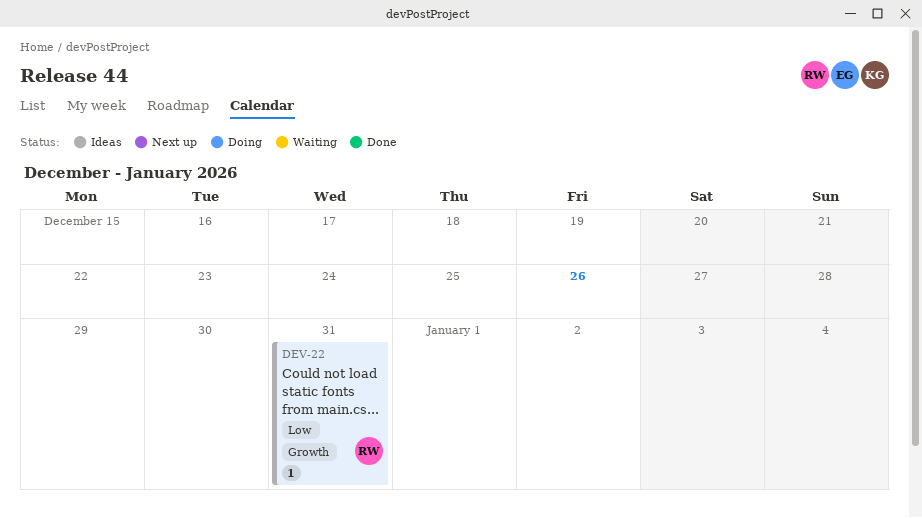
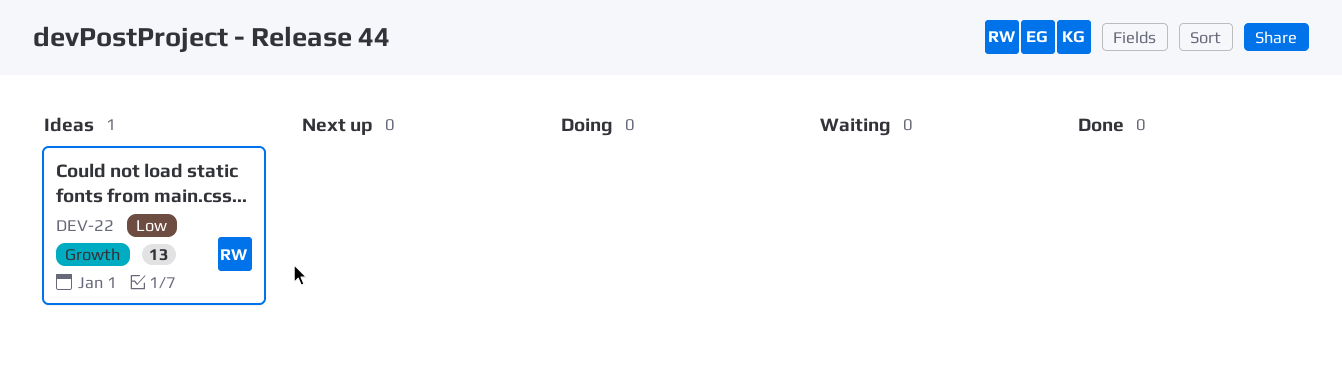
DEV-22, estimate: 1 -> 13
DEV-22, due: Dec 31 -> Jan 1

